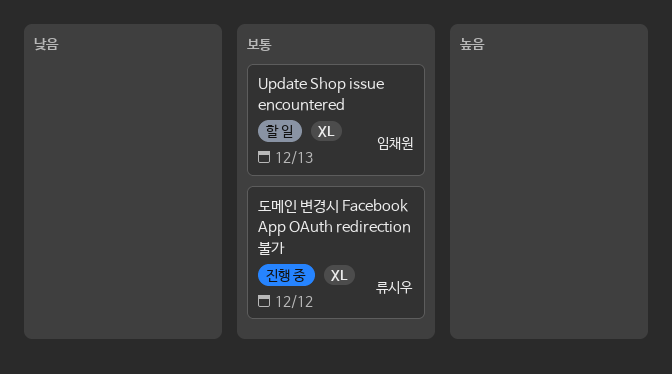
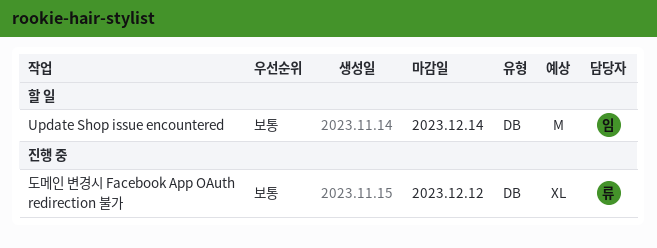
Update Shop issue encountered, estimate: XL -> M
Update Shop issue encountered, due: Dec 13 -> Dec 14

